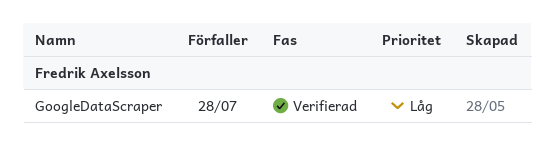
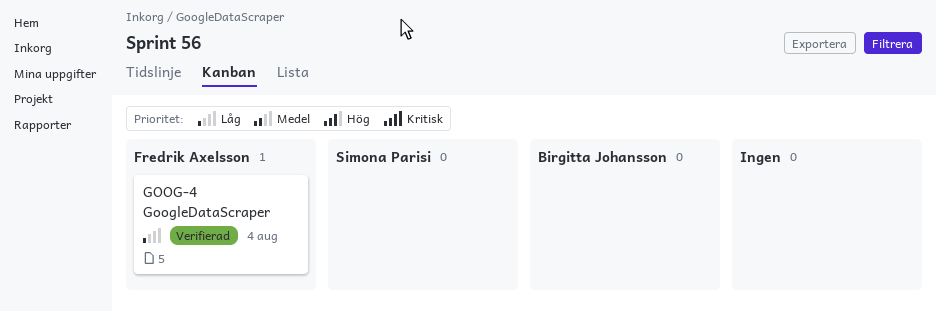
GoogleDataScraper, due: Jul 28 -> Aug 4

